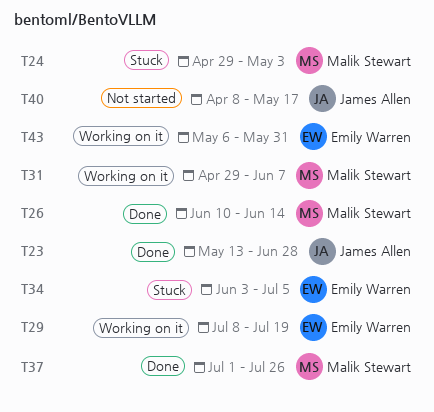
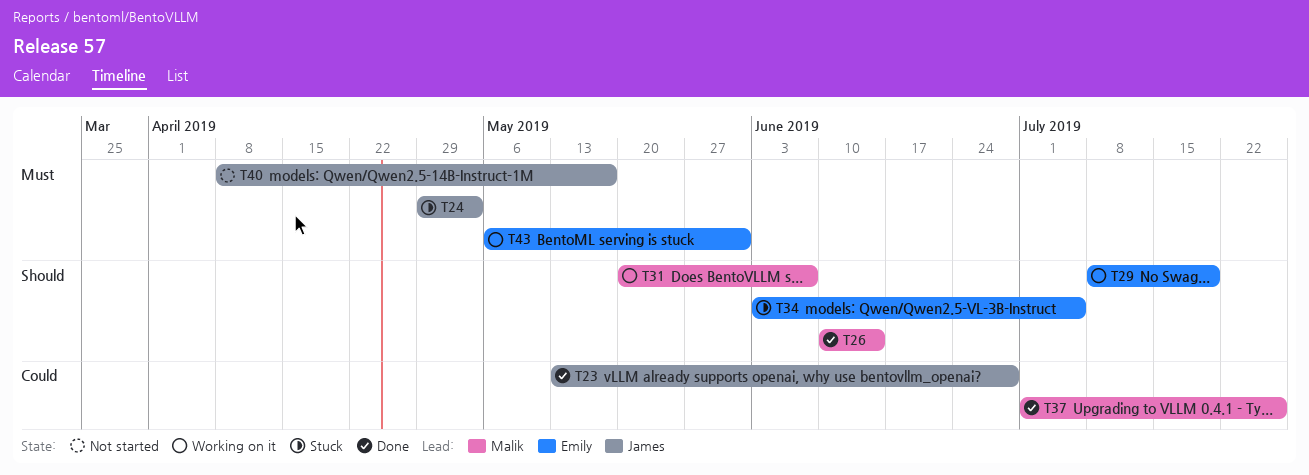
T24, owner: Malik Stewart -> James Allen
T31, start: Apr 29 -> May 20

